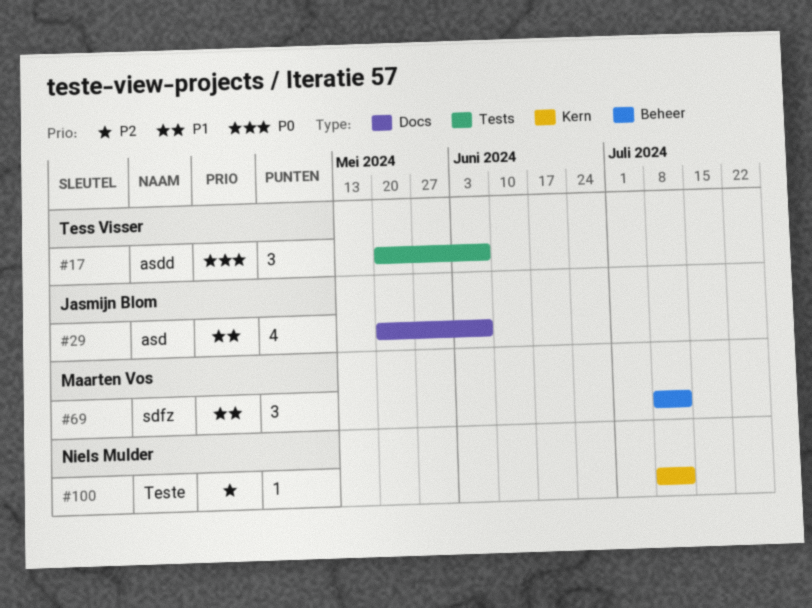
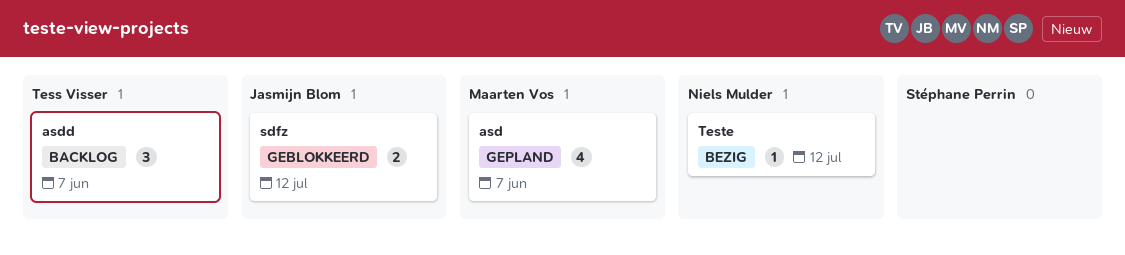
asd, owner: Jasmijn Blom -> Maarten Vos
sdfz, owner: Maarten Vos -> Jasmijn Blom
sdfz, estimate: 3 -> 2

